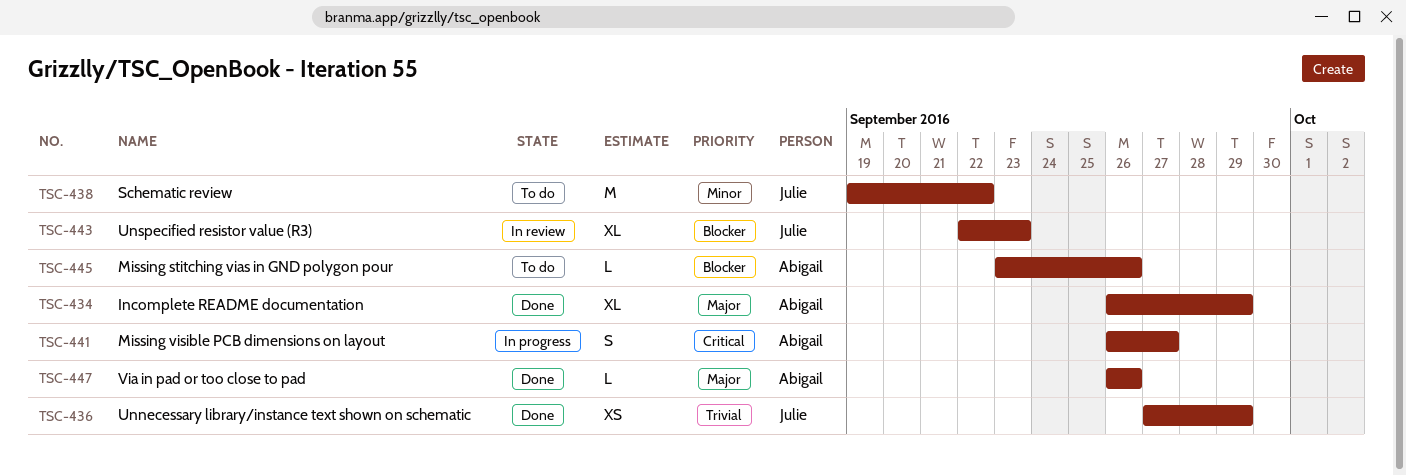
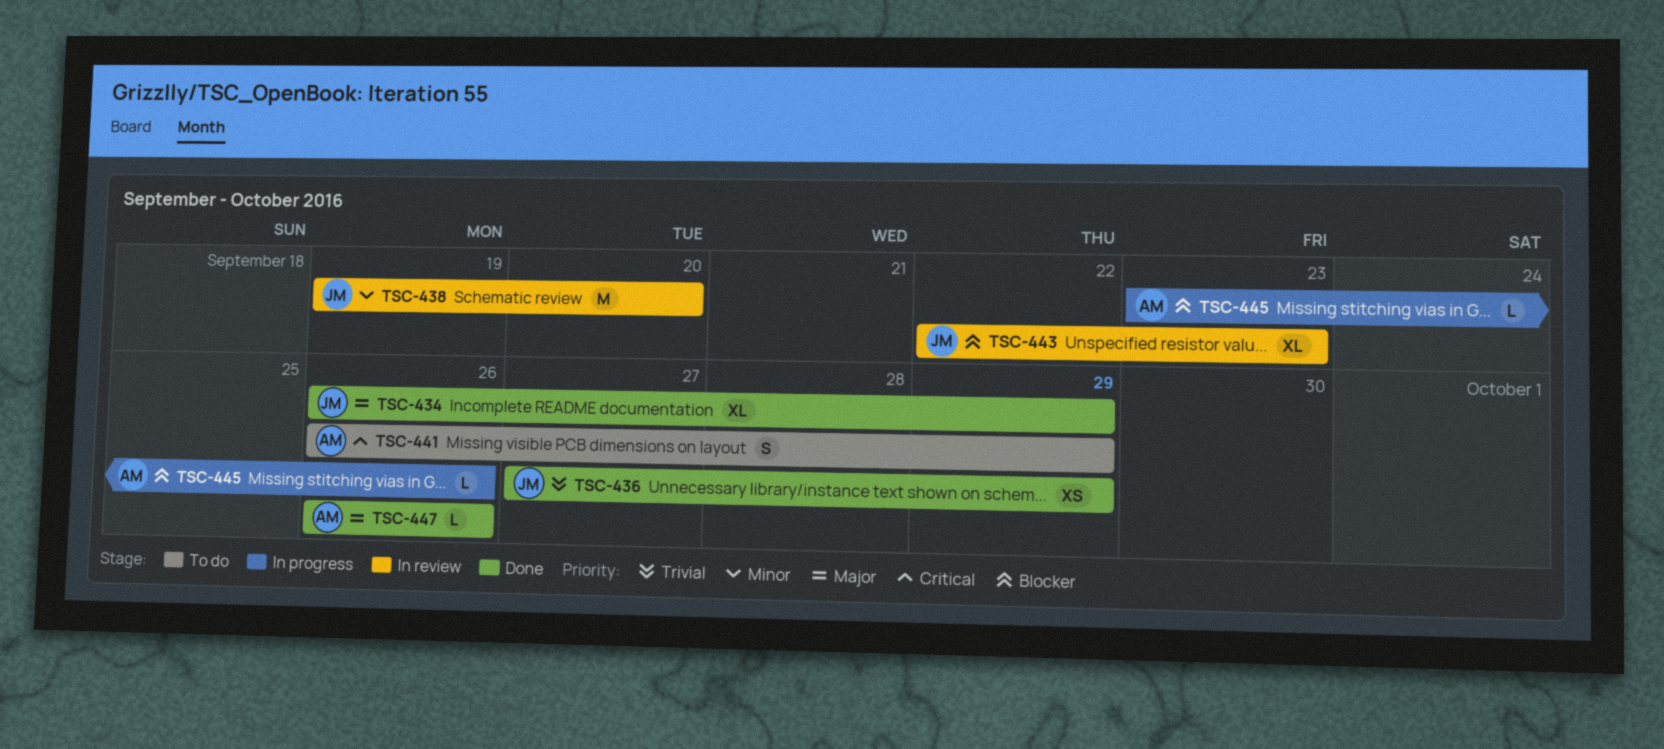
TSC-434, owner: Abigail -> Julie
TSC-438, status: To do -> In review
TSC-438, due: Sep 22 -> Sep 20
TSC-441, status: In progress -> To do
TSC-441, due: Sep 27 -> Sep 29
TSC-445, status: To do -> In progress

